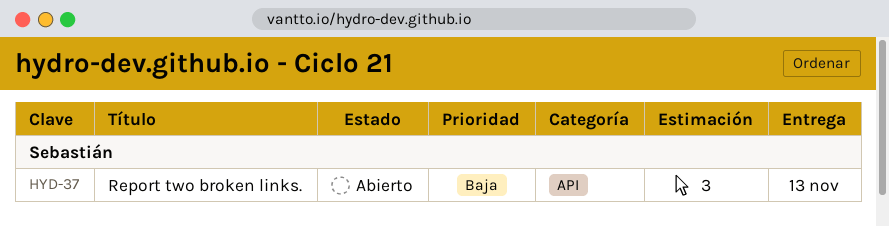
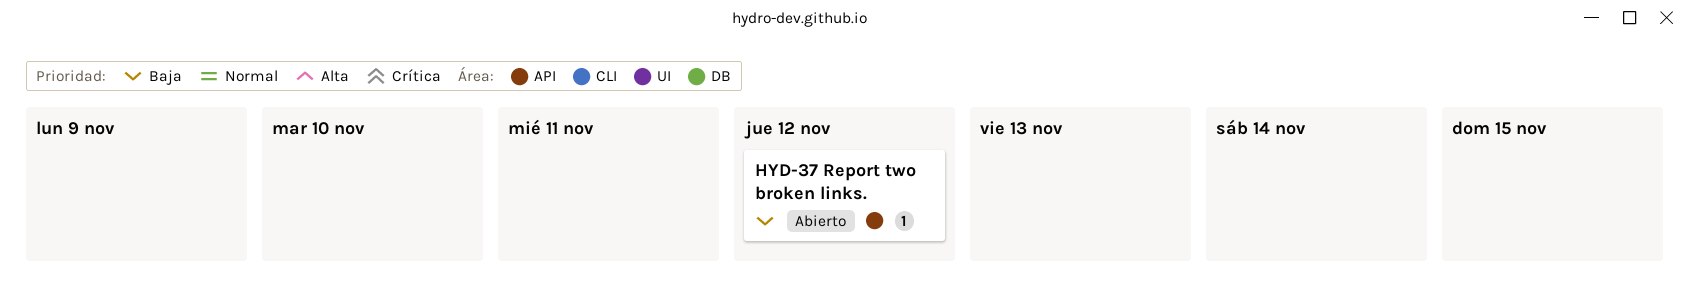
HYD-37, estimate: 3 -> 1
HYD-37, due: Nov 13 -> Nov 12

